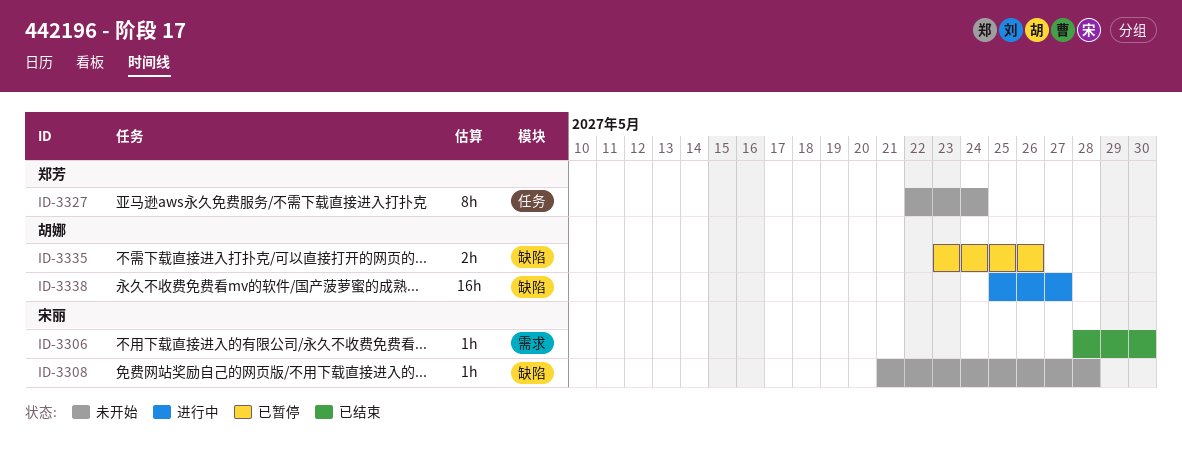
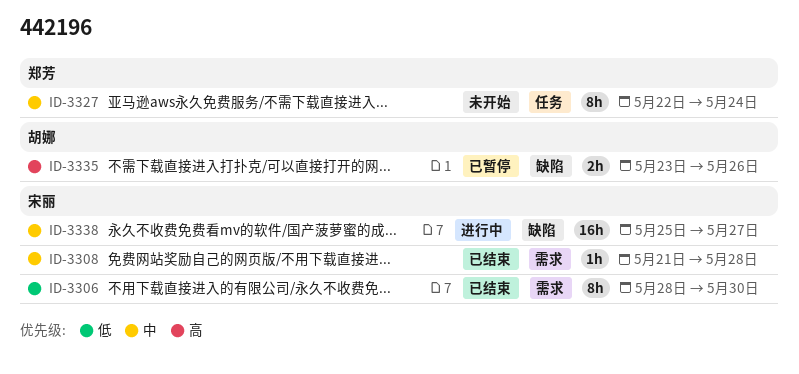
ID-3306, estimate: 1h -> 8h
ID-3308, status: 未开始 -> 已结束
ID-3308, label: 缺陷 -> 需求
ID-3338, owner: 胡娜 -> 宋丽

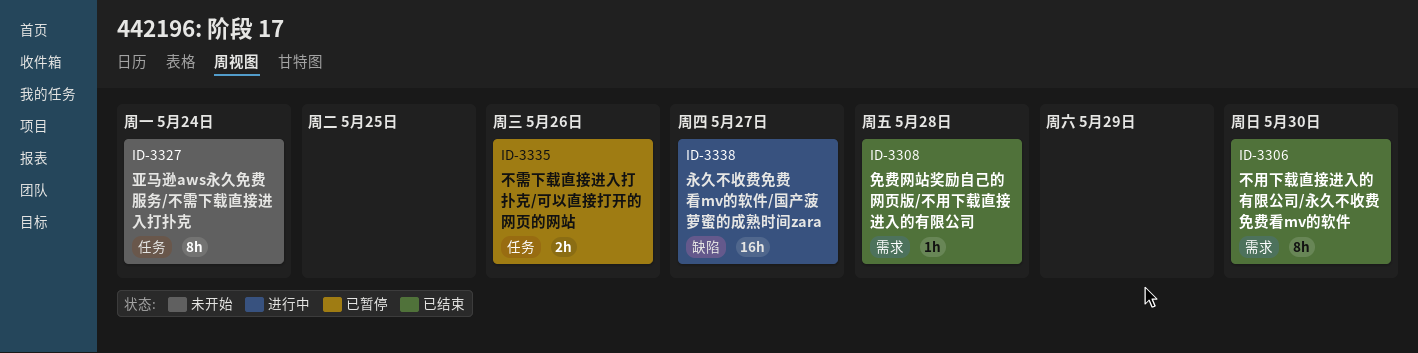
ID-3335, label: 缺陷 -> 任务

